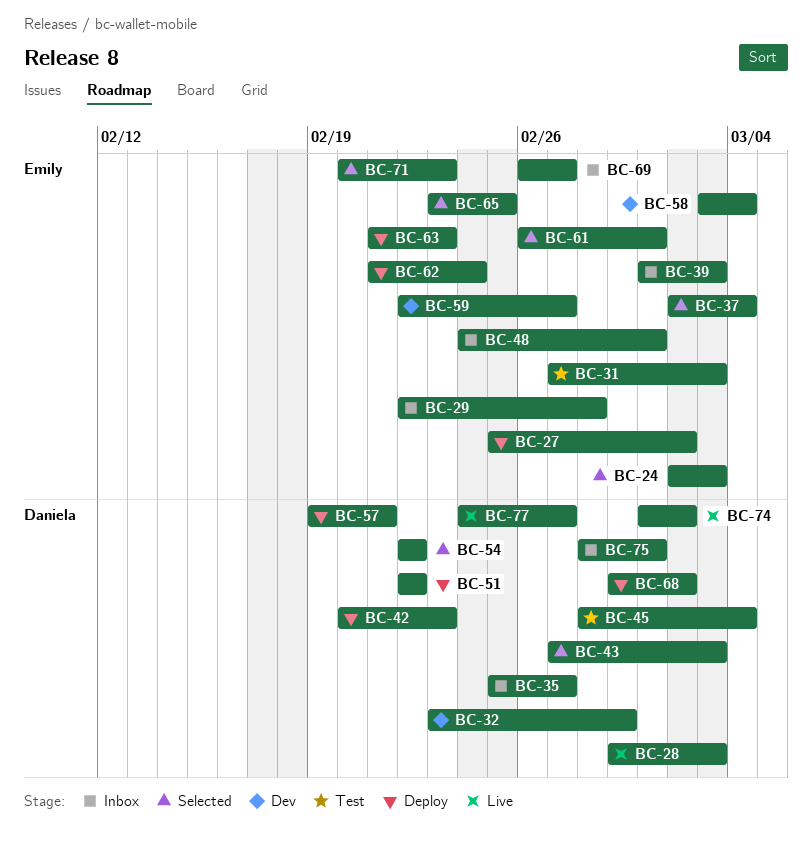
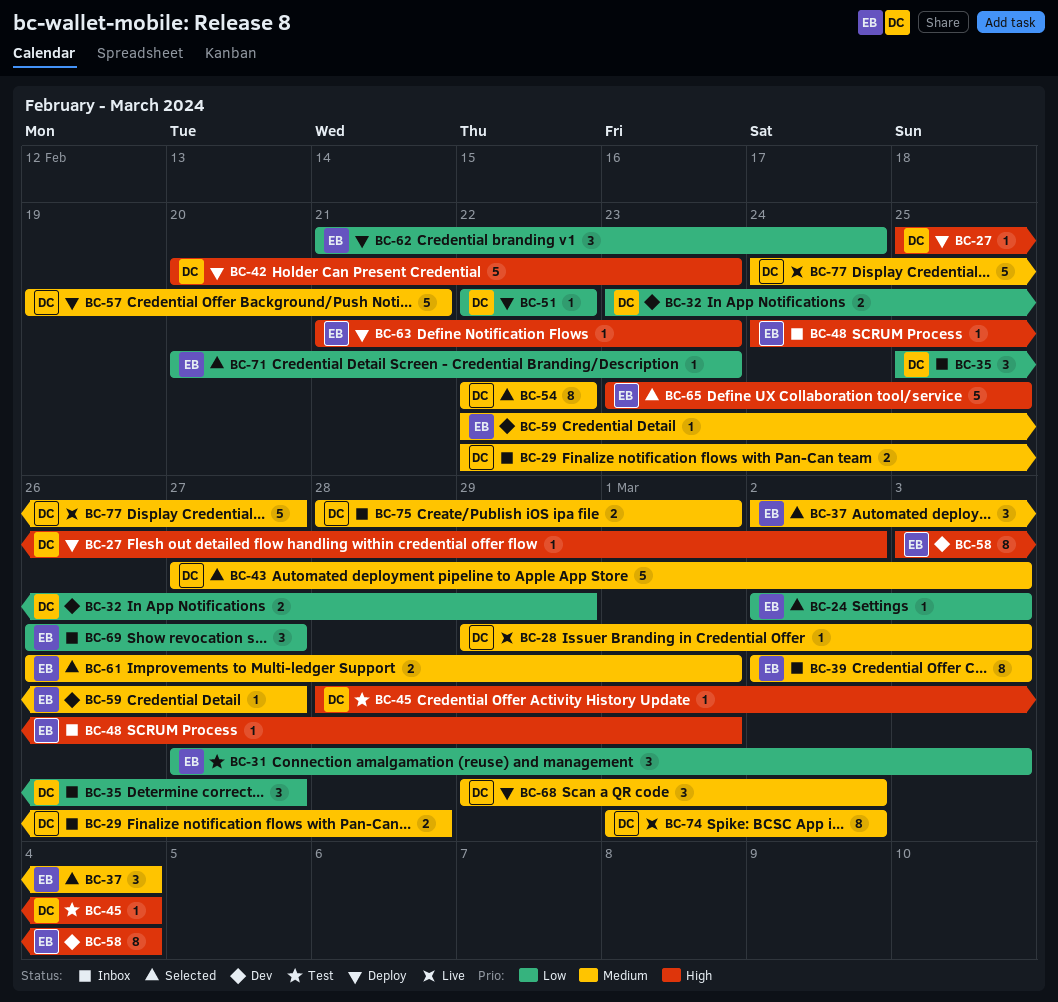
BC-27, owner: Emily -> Daniela
BC-29, owner: Emily -> Daniela
BC-39, start: Mar 1 -> Mar 2

